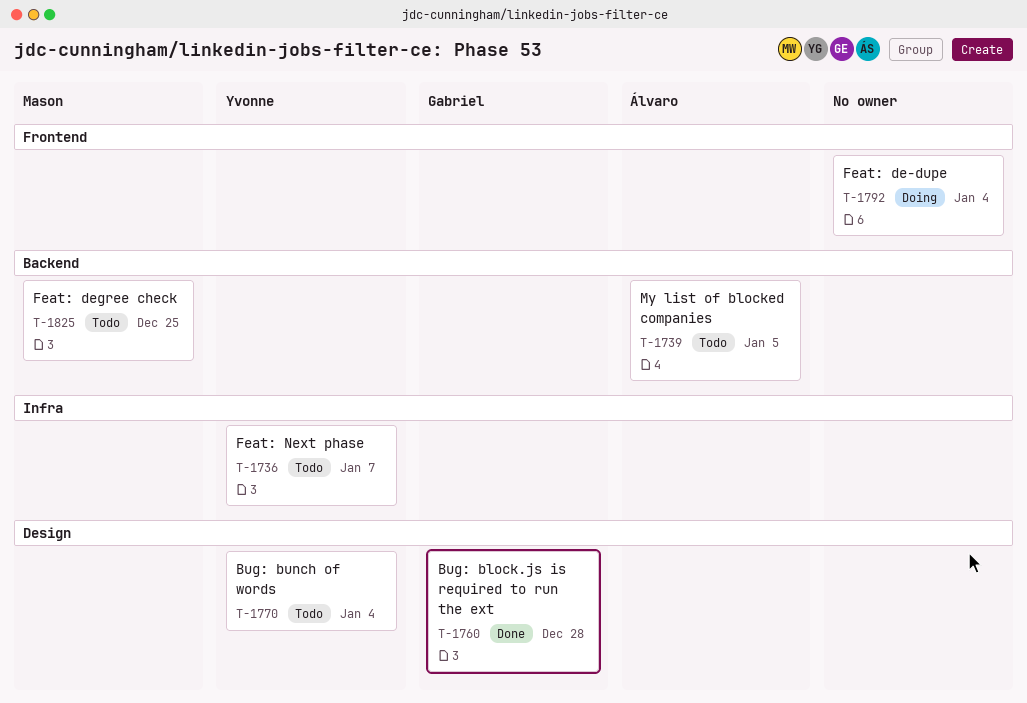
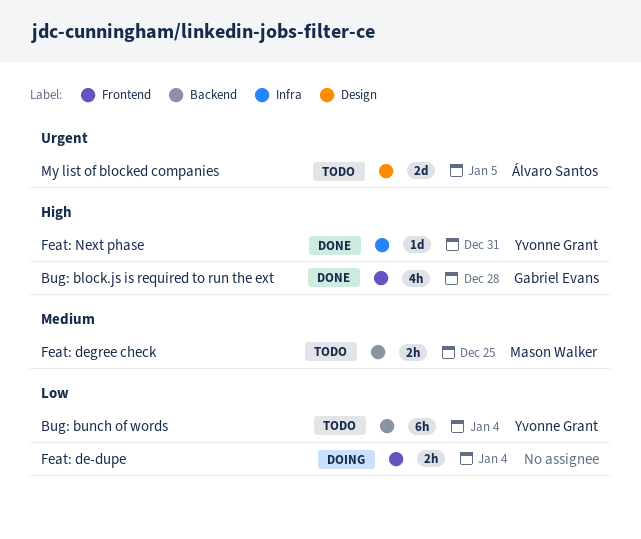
Bug: block.js is required to run the ext, label: Design -> Frontend
Bug: bunch of words, label: Design -> Backend
Feat: Next phase, status: Todo -> Done
Feat: Next phase, due: Jan 7 -> Dec 31
My list of blocked companies, label: Backend -> Design

